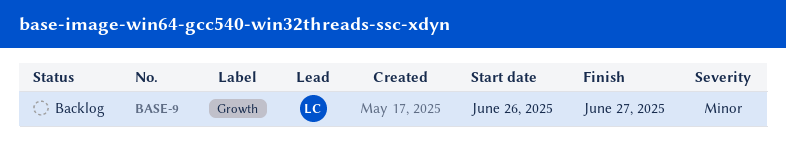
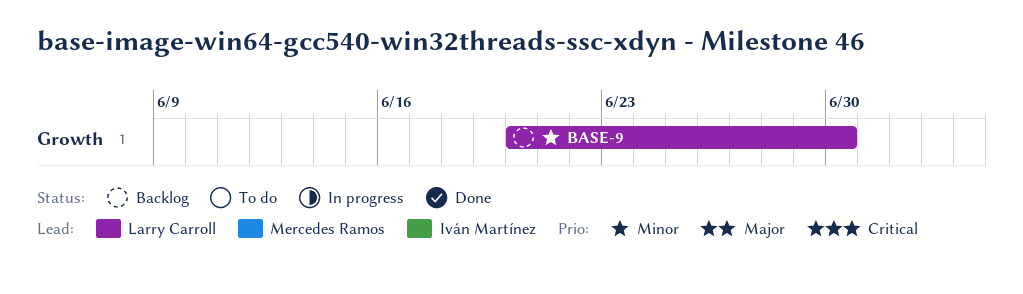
BASE-9, start: Jun 26 -> Jun 20
BASE-9, due: Jun 27 -> Jun 30

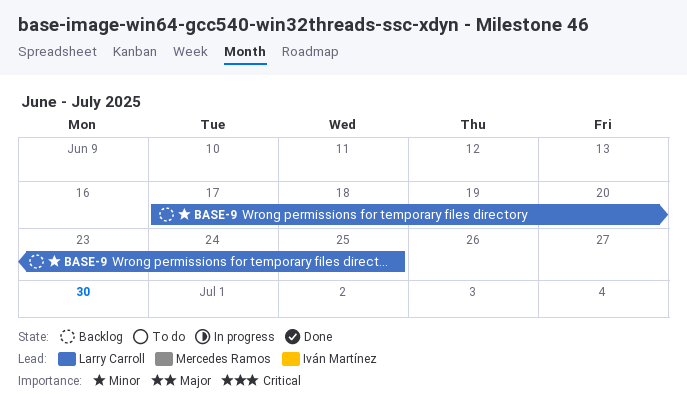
BASE-9, start: Jun 20 -> Jun 17
BASE-9, due: Jun 30 -> Jun 25

